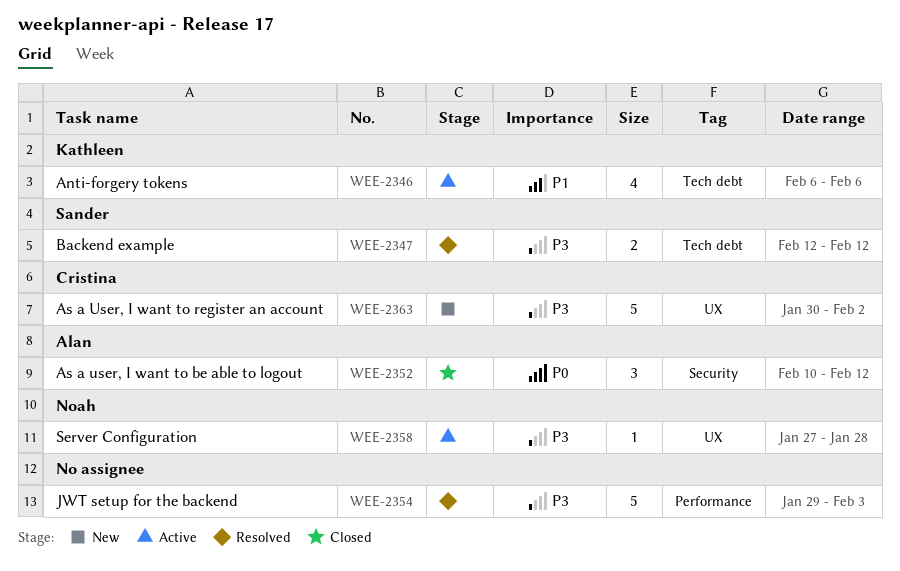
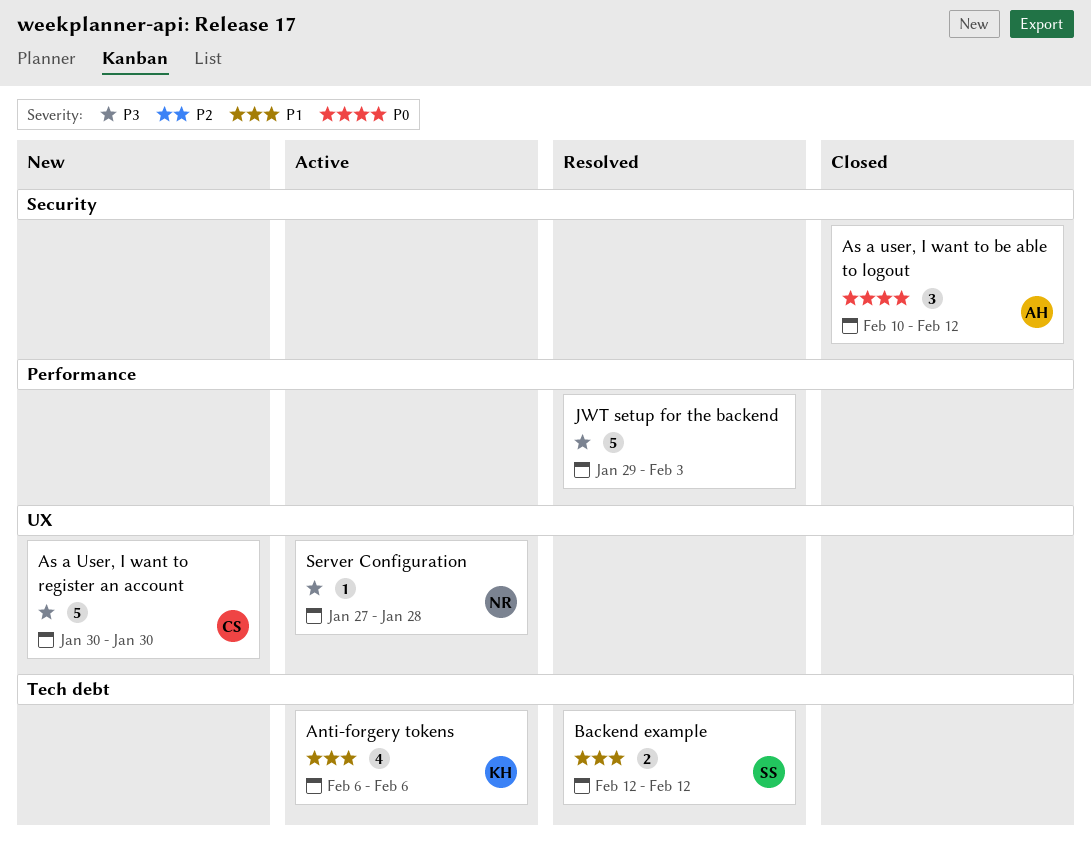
As a User, I want to register an account, due: Feb 2 -> Jan 30
Backend example, priority: P3 -> P1

